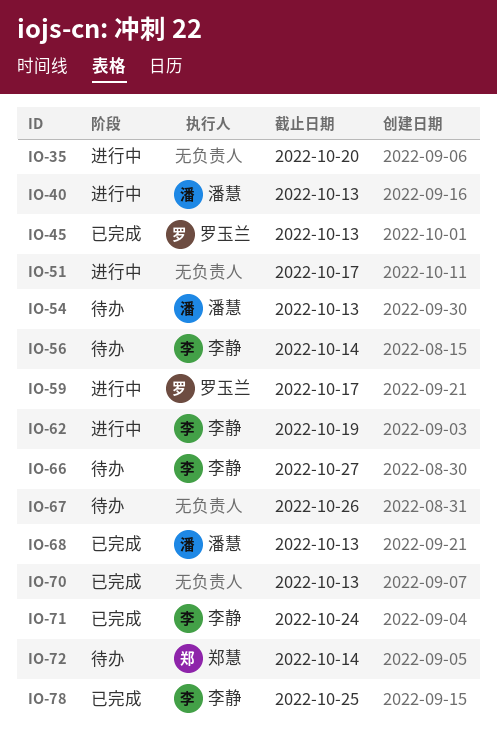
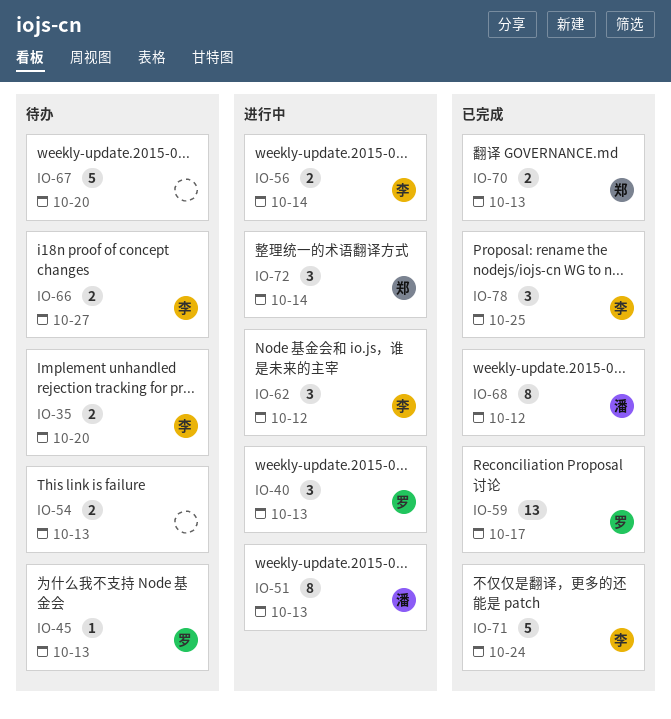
IO-35, status: 进行中 -> 待办
IO-35, owner: none -> 李静
IO-40, owner: 潘慧 -> 罗玉兰
IO-45, status: 已完成 -> 待办
IO-51, owner: none -> 潘慧
IO-51, due: Oct 17 -> Oct 13
IO-54, owner: 潘慧 -> none
IO-56, status: 待办 -> 进行中
IO-59, status: 进行中 -> 已完成
IO-62, due: Oct 19 -> Oct 12
IO-67, due: Oct 26 -> Oct 20
IO-68, due: Oct 13 -> Oct 12
IO-70, owner: none -> 郑慧
IO-72, status: 待办 -> 进行中

